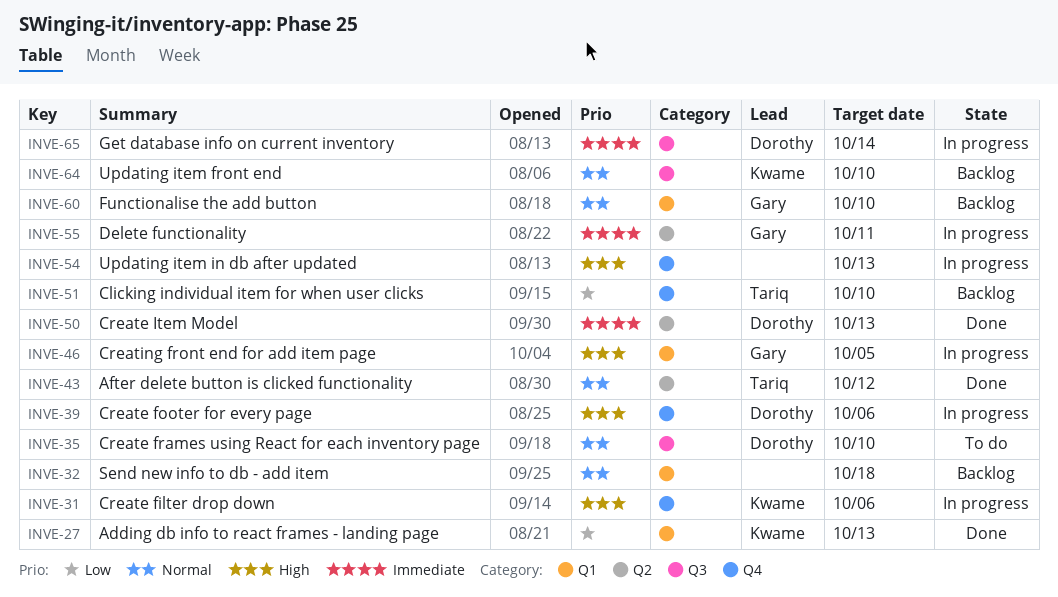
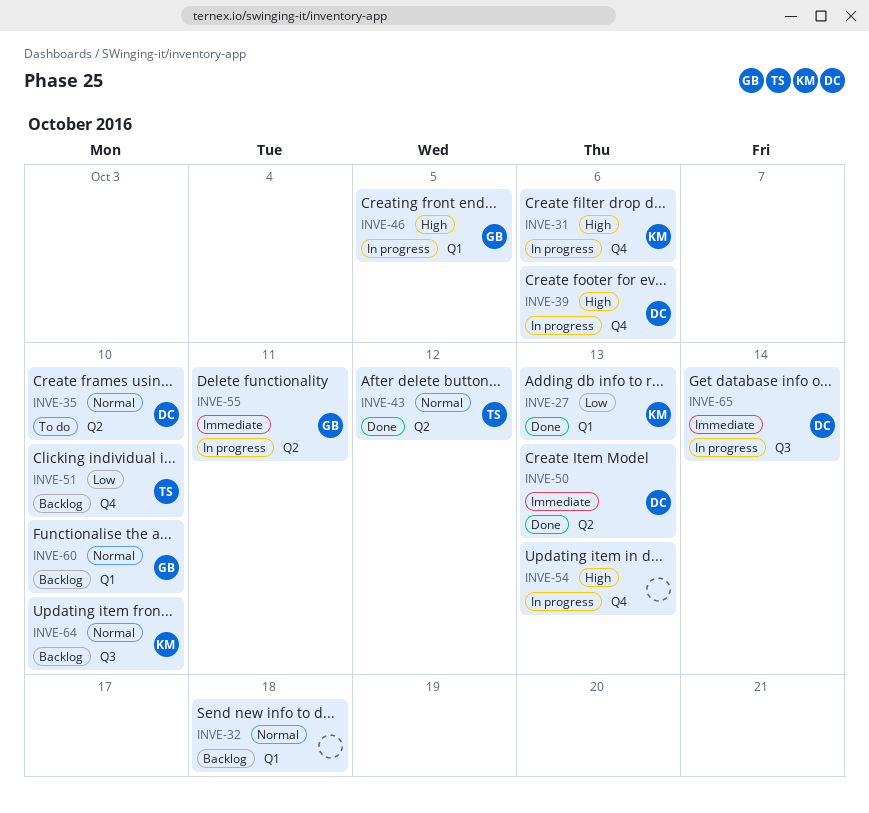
INVE-35, label: Q3 -> Q2

